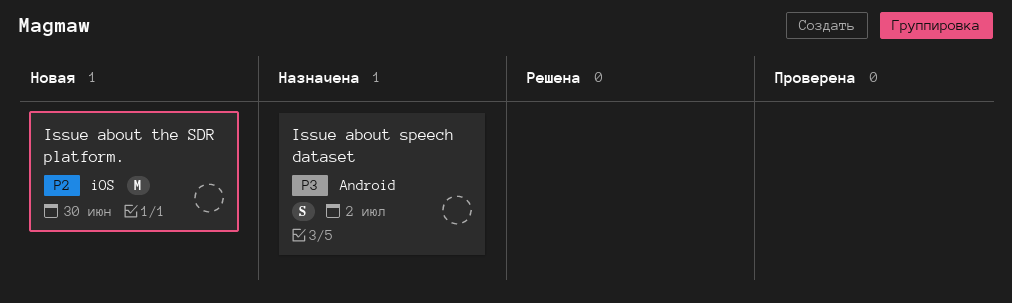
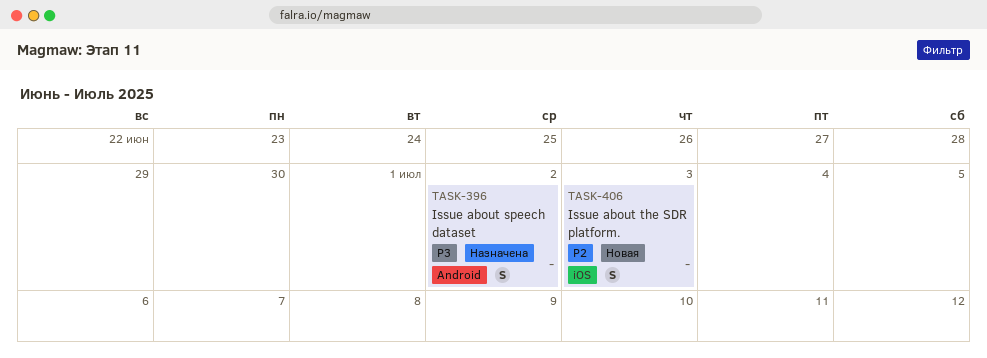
Issue about the SDR platform., estimate: M -> S
Issue about the SDR platform., due: Jun 30 -> Jul 3

